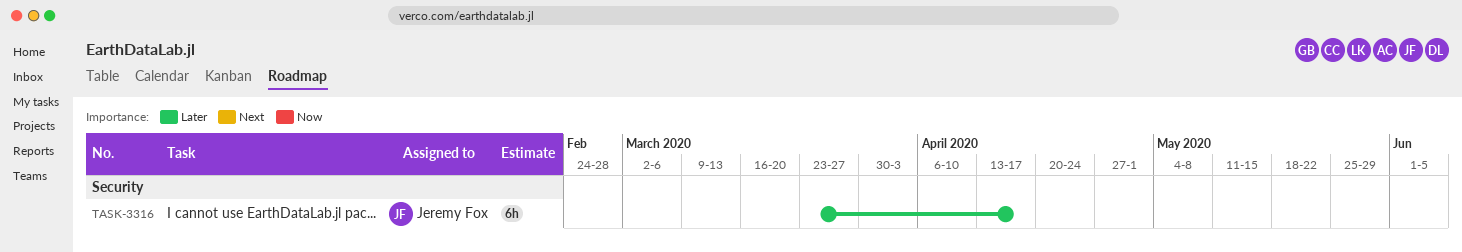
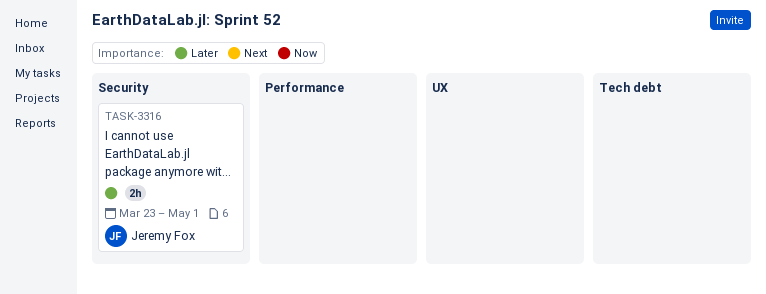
TASK-3316, estimate: 6h -> 2h
TASK-3316, due: Apr 17 -> May 1

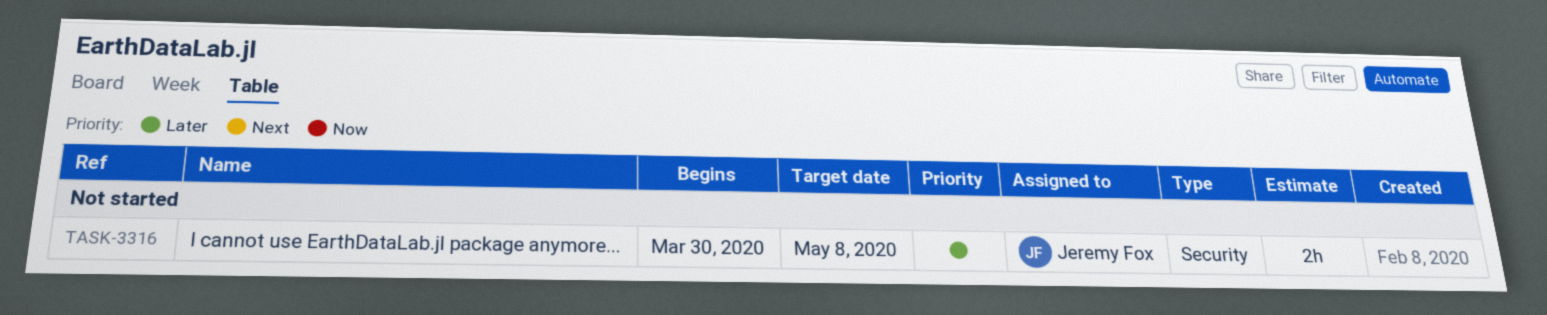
TASK-3316, start: Mar 23 -> Mar 30
TASK-3316, due: May 1 -> May 8

